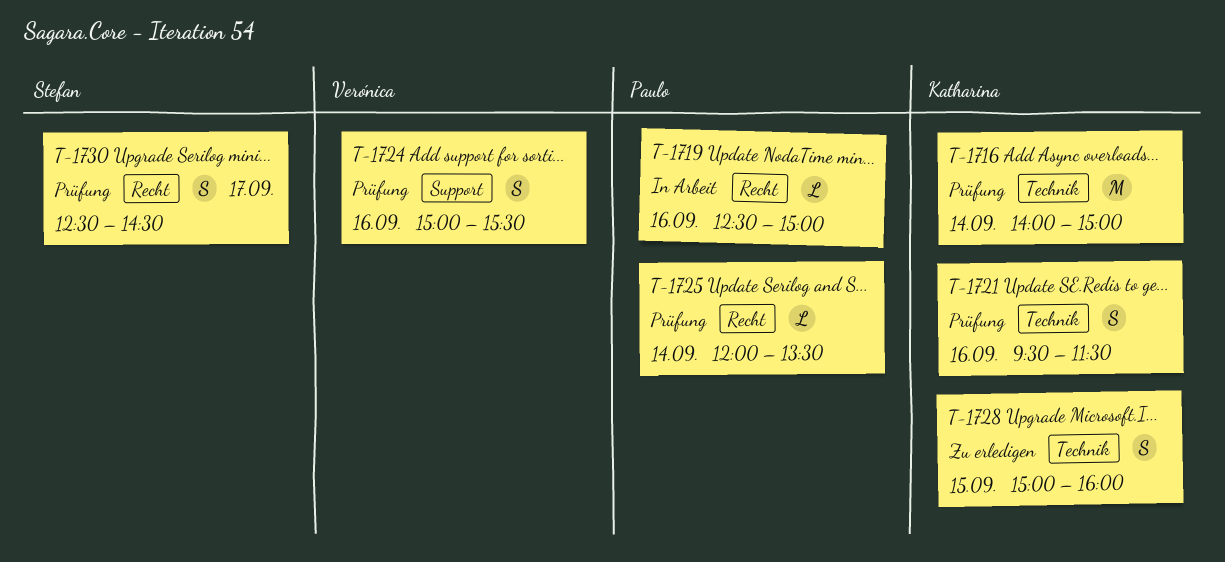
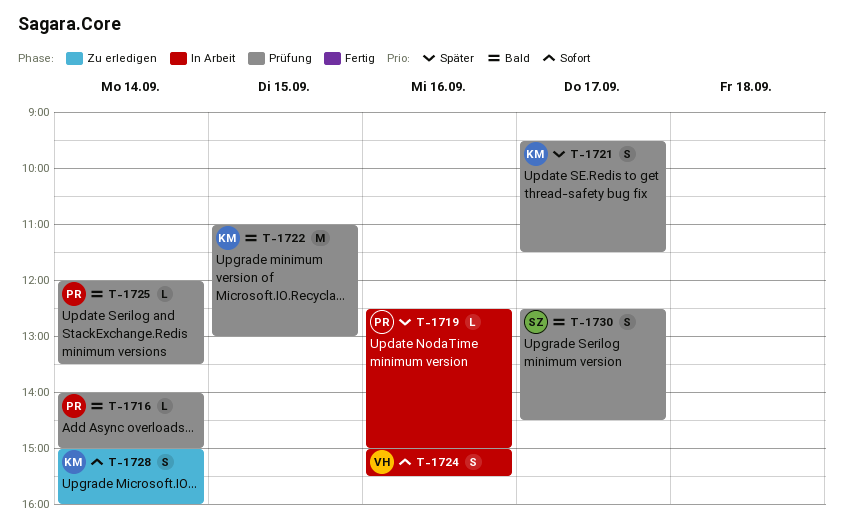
T-1716, owner: Katharina -> Paulo
T-1716, estimate: M -> L
T-1721, day: Sep 16 -> Sep 17
T-1722: none -> present
T-1724, status: Prüfung -> In Arbeit
T-1728, day: Sep 15 -> Sep 14

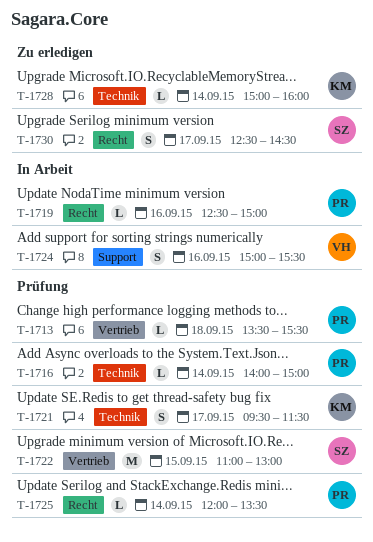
T-1713: none -> present
T-1722, owner: KM -> SZ
T-1728, estimate: S -> L
T-1730, status: Prüfung -> Zu erledigen

